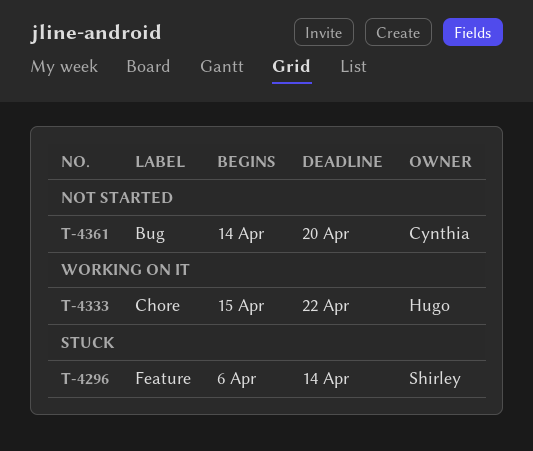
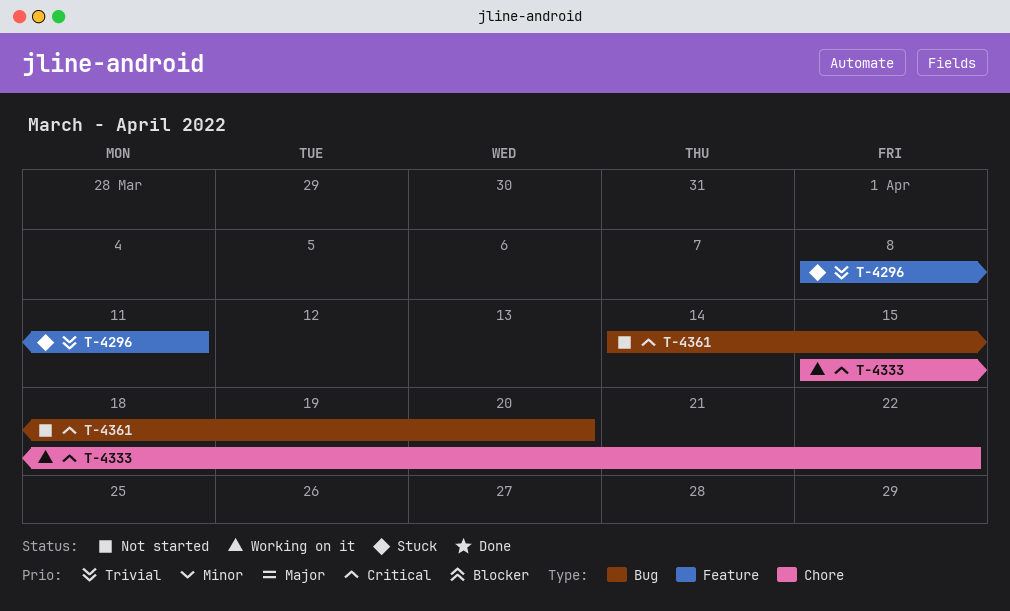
T-4296, start: Apr 6 -> Apr 8
T-4296, due: Apr 14 -> Apr 11

